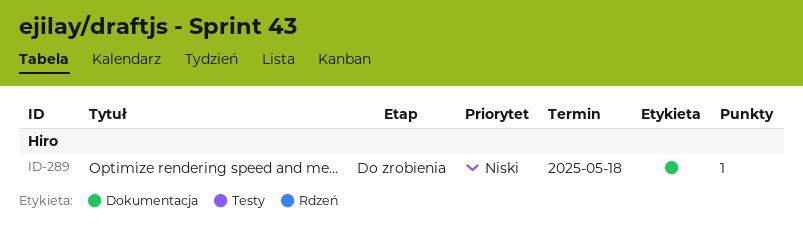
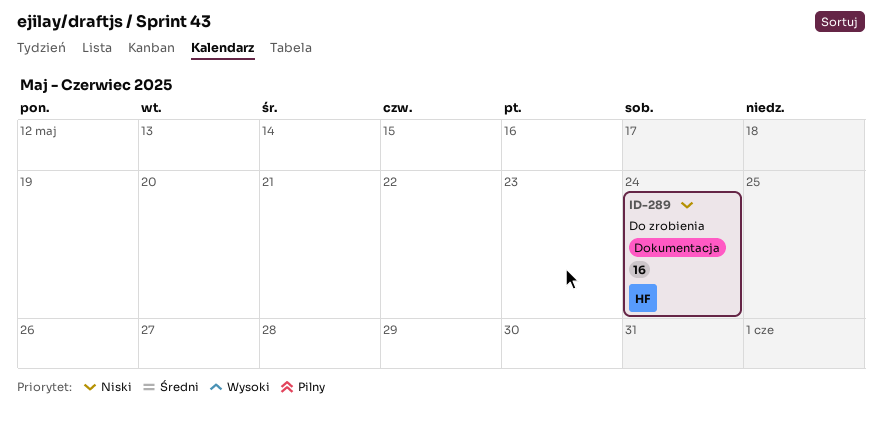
ID-289, estimate: 1 -> 16
ID-289, due: May 18 -> May 24

